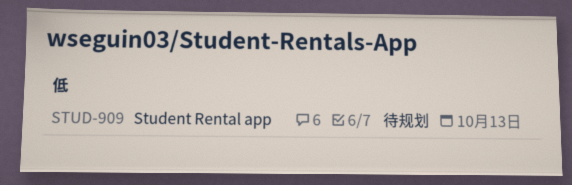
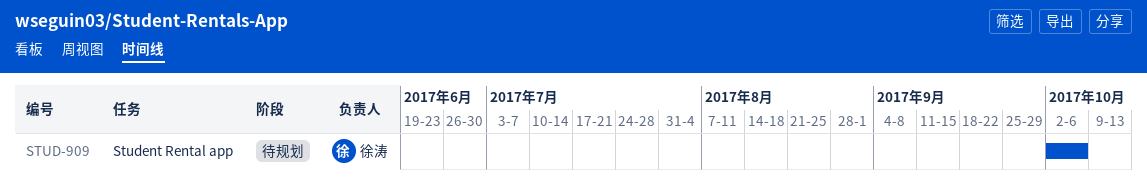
STUD-909, due: Oct 13 -> Oct 6

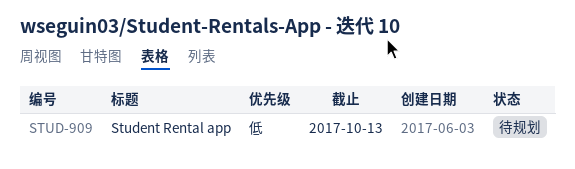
STUD-909, due: Oct 6 -> Oct 13

